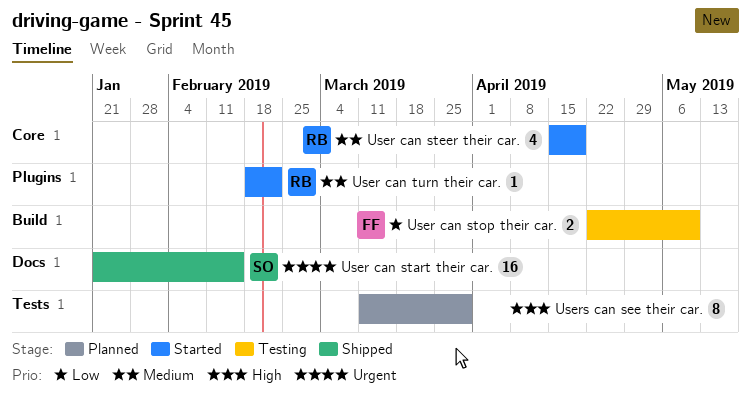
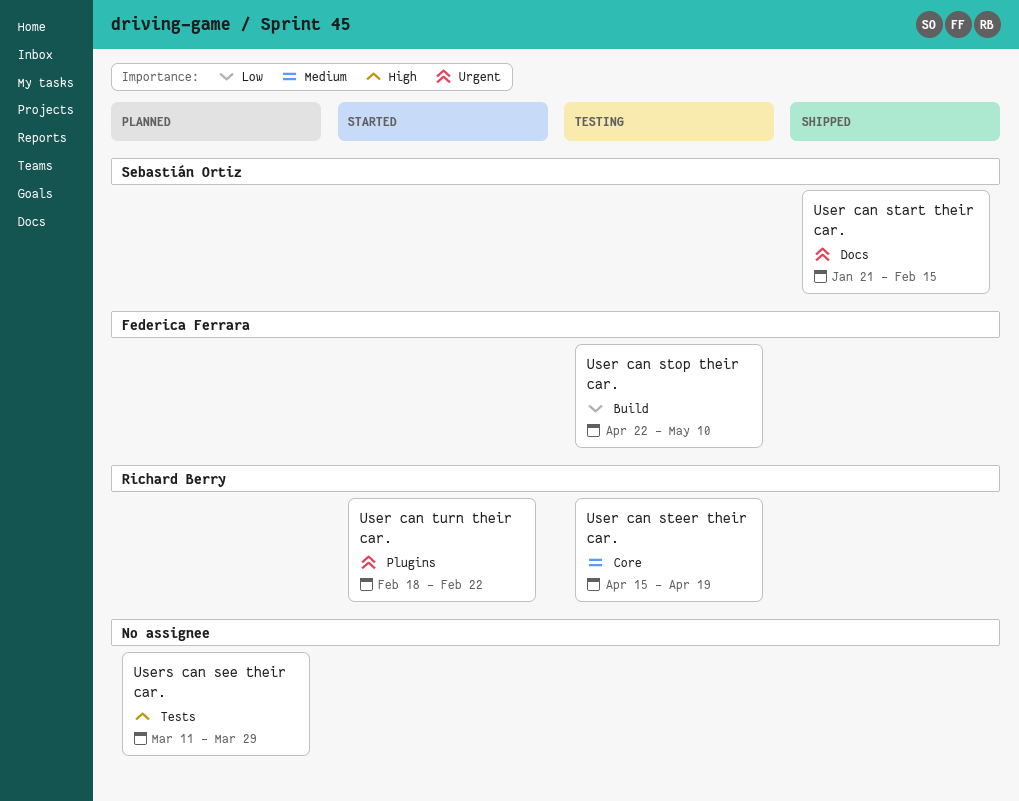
User can steer their car., status: Started -> Testing
User can turn their car., priority: Medium -> Urgent

